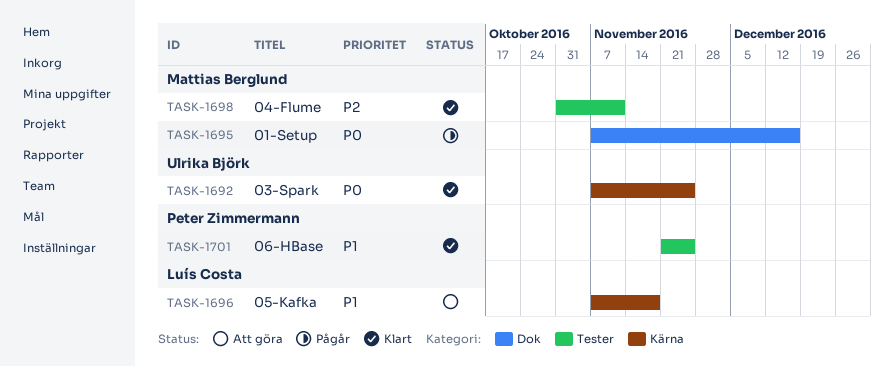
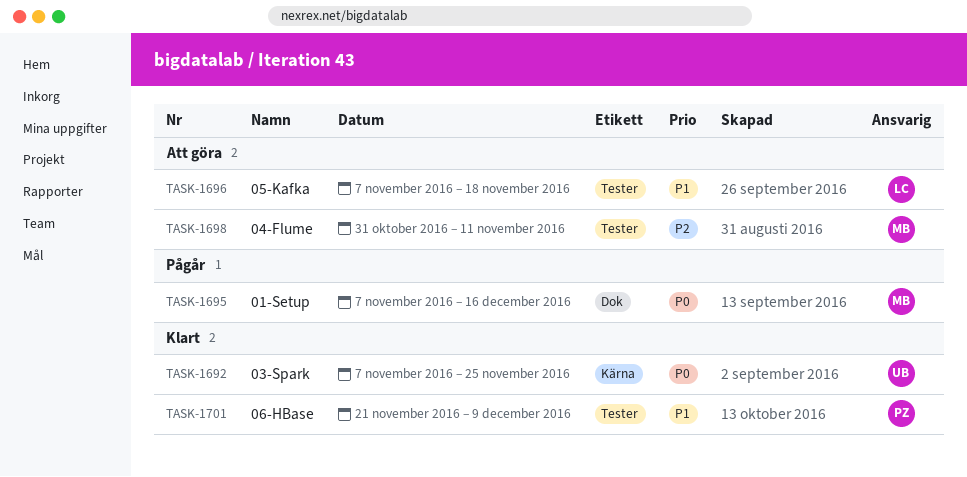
TASK-1696, label: Kärna -> Tester
TASK-1698, status: Klart -> Att göra
TASK-1701, due: Nov 25 -> Dec 9

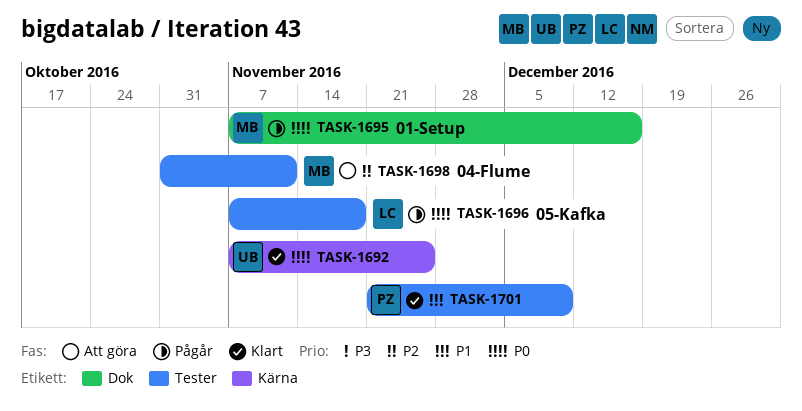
TASK-1696, status: Att göra -> Pågår
TASK-1696, priority: P1 -> P0

